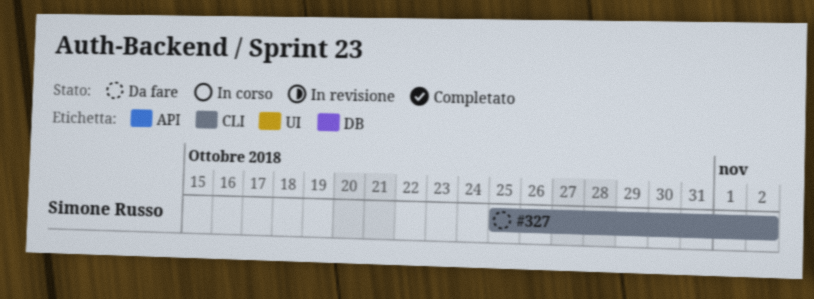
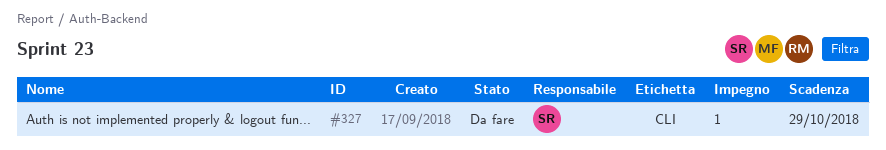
#327, due: Nov 2 -> Oct 29

